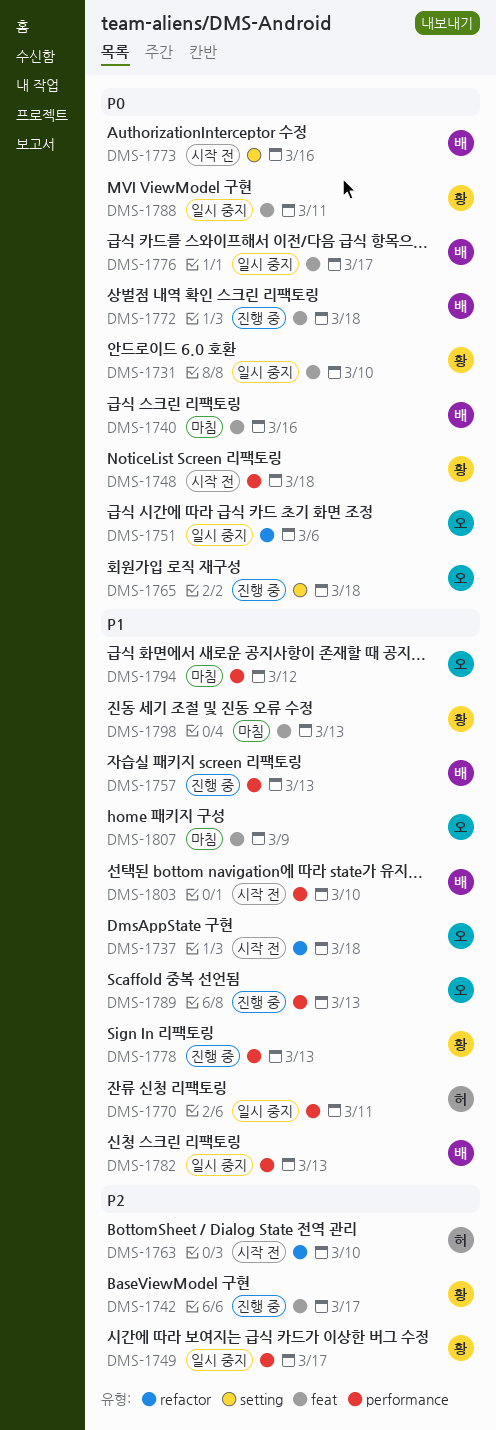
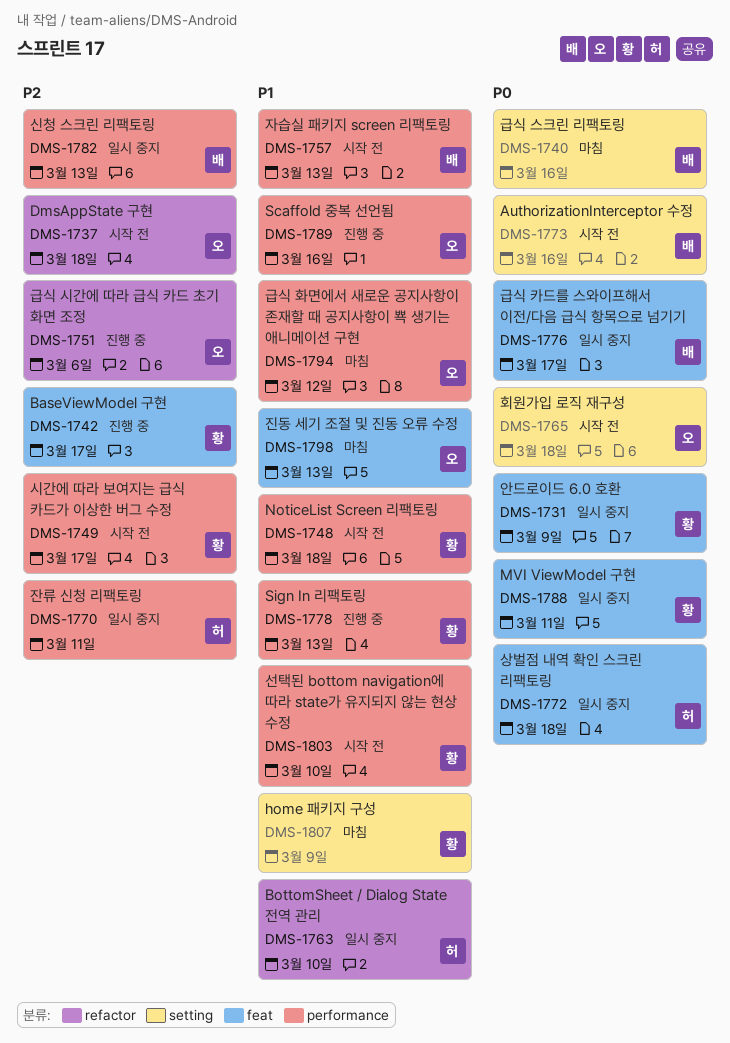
DMS-1731, due: Mar 10 -> Mar 9
DMS-1737, priority: P1 -> P2
DMS-1740, label: feat -> setting
DMS-1748, priority: P0 -> P1
DMS-1749, status: 일시 중지 -> 시작 전
DMS-1751, status: 일시 중지 -> 진행 중
DMS-1751, priority: P0 -> P2
DMS-1757, status: 진행 중 -> 시작 전
DMS-1763, status: 시작 전 -> 일시 중지
DMS-1763, priority: P2 -> P1
DMS-1765, status: 진행 중 -> 시작 전
DMS-1770, priority: P1 -> P2
DMS-1772, status: 진행 중 -> 일시 중지
DMS-1772, owner: 배 -> 허
DMS-1782, priority: P1 -> P2
DMS-1789, due: Mar 13 -> Mar 16
DMS-1798, owner: 황 -> 오
DMS-1803, owner: 배 -> 황
DMS-1807, owner: 오 -> 황
DMS-1807, label: feat -> setting

